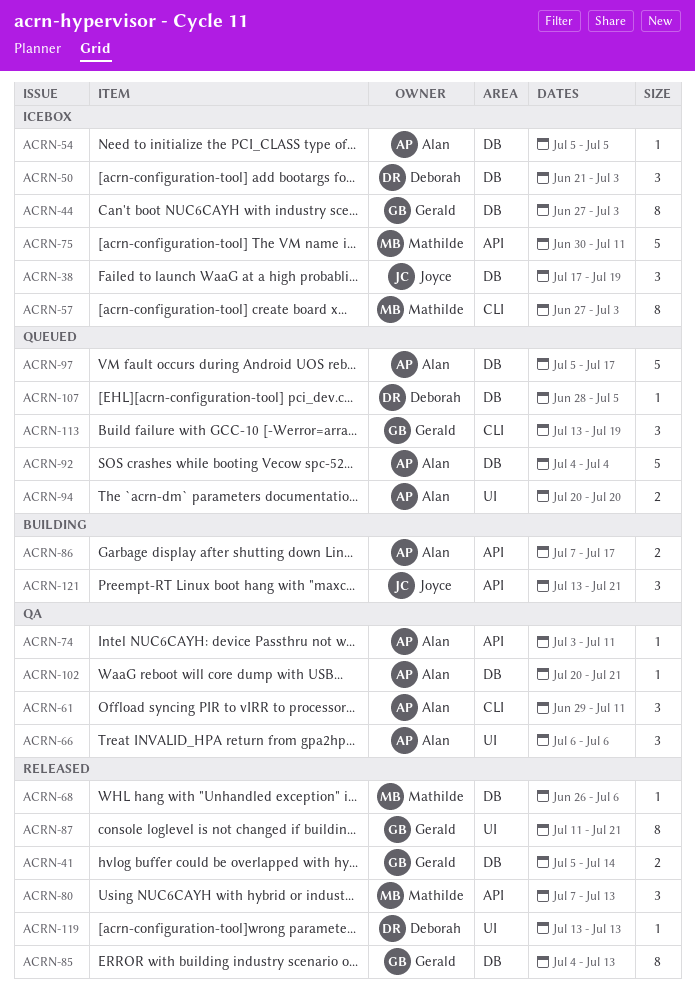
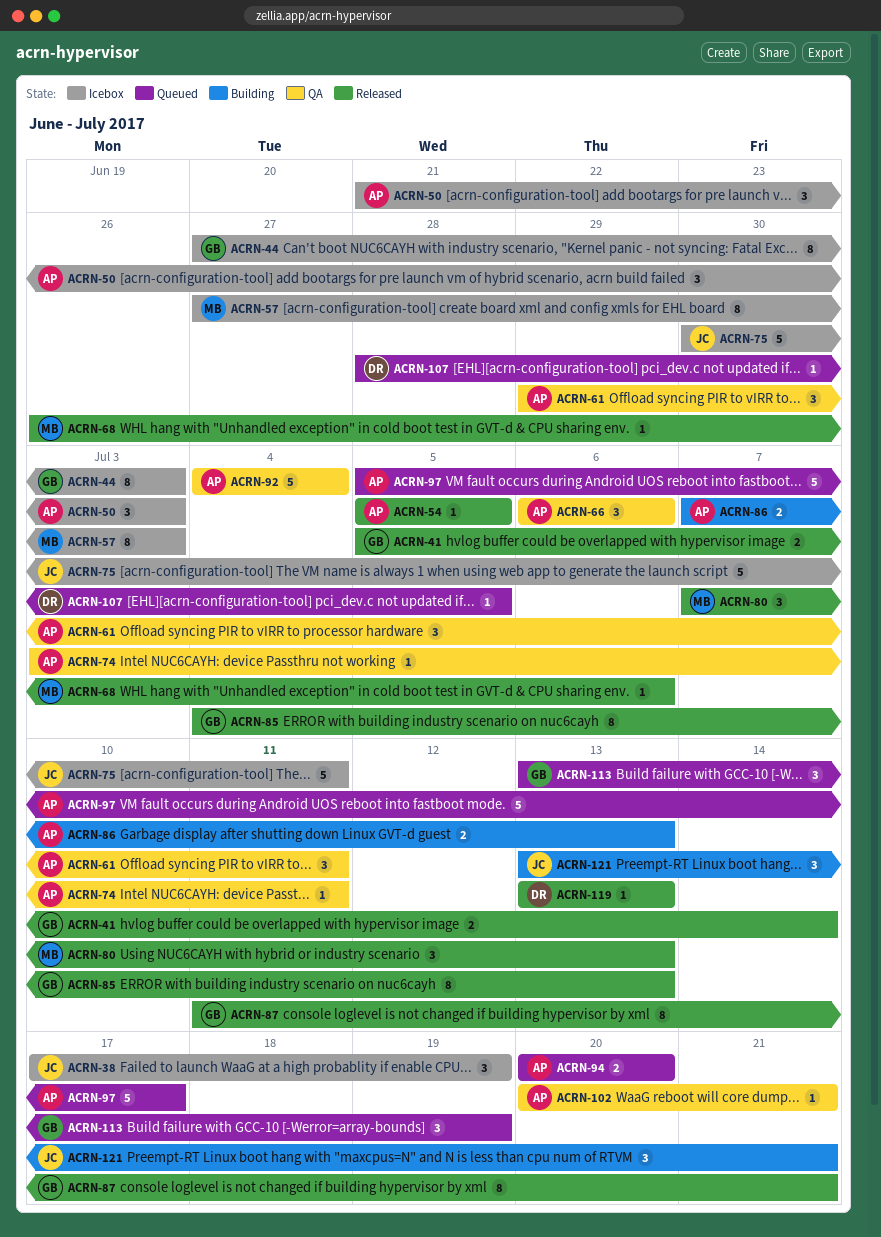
ACRN-50, owner: Deborah -> Alan
ACRN-54, status: Icebox -> Released
ACRN-75, owner: Mathilde -> Joyce
ACRN-86, due: Jul 17 -> Jul 13
ACRN-92, status: Queued -> QA

